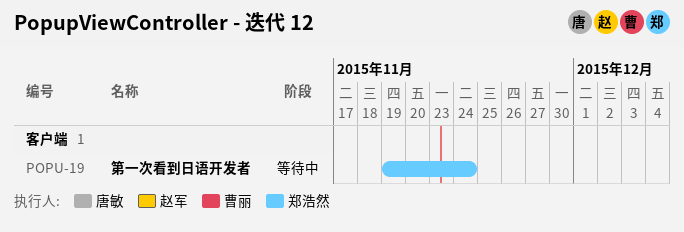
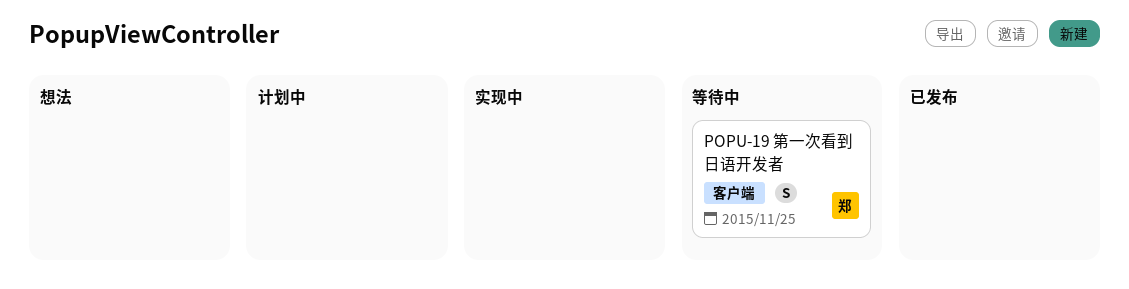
POPU-19, due: Nov 24 -> Nov 25

